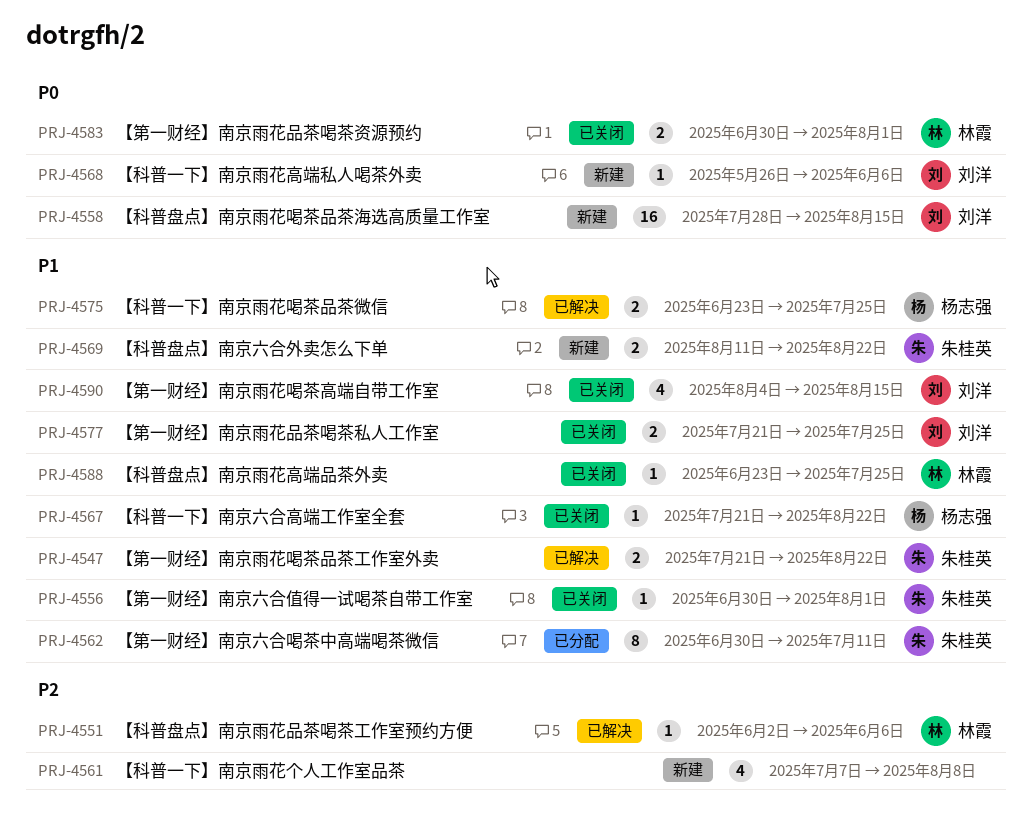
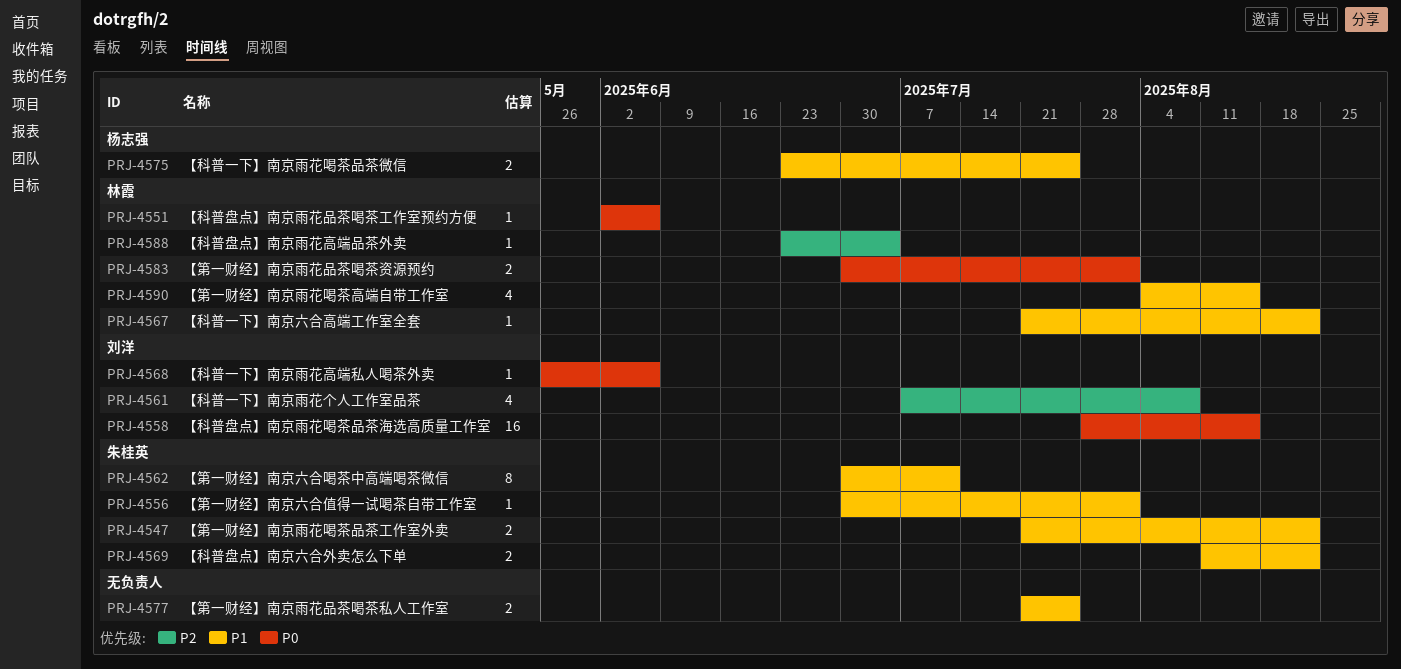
PRJ-4551, priority: P2 -> P0
PRJ-4561, owner: none -> 刘洋
PRJ-4567, owner: 杨志强 -> 林霞
PRJ-4577, owner: 刘洋 -> none
PRJ-4588, priority: P1 -> P2
PRJ-4588, due: Jul 25 -> Jul 4
PRJ-4590, owner: 刘洋 -> 林霞

